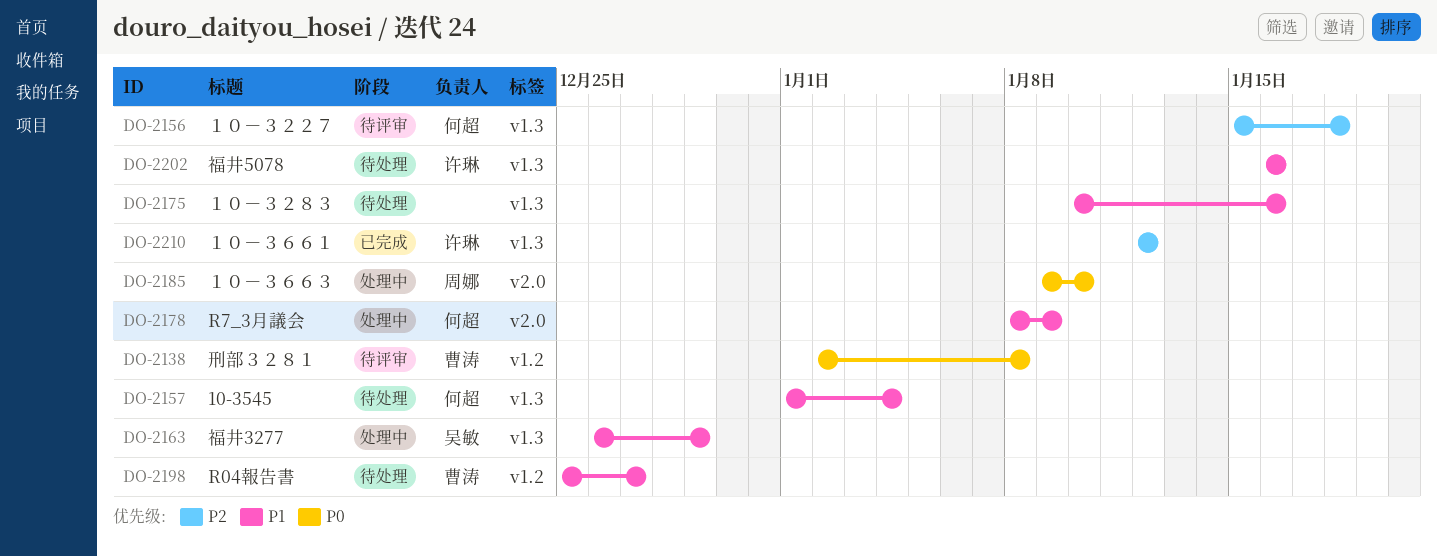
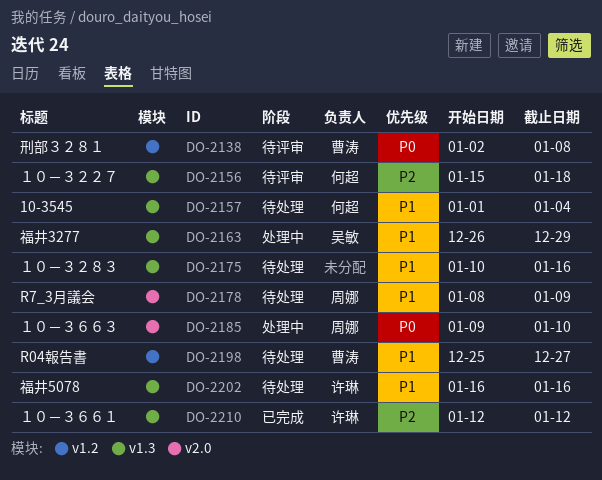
DO-2178, status: 处理中 -> 待处理
DO-2178, owner: 何超 -> 周娜

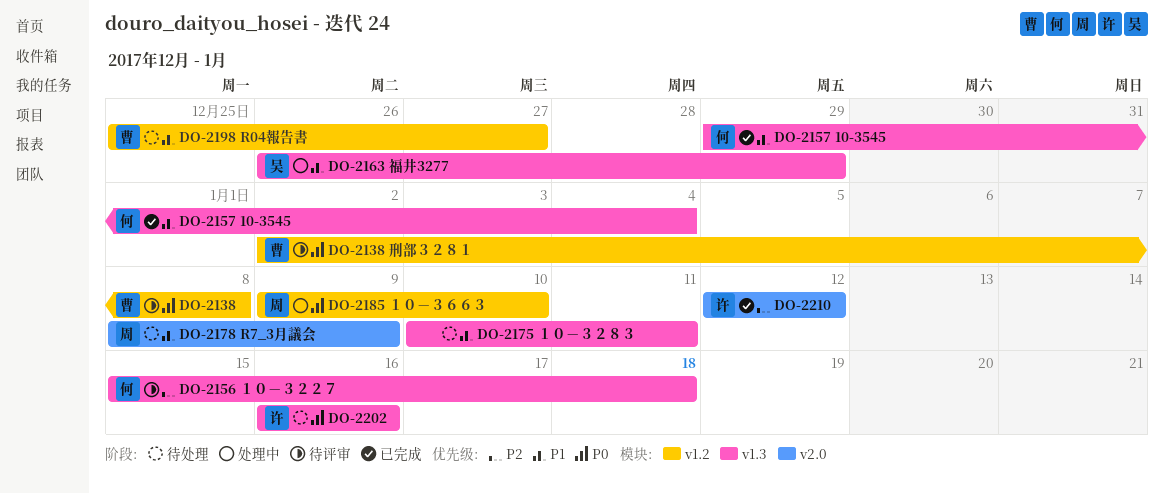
DO-2157, status: 待处理 -> 已完成
DO-2157, start: Jan 1 -> Dec 29
DO-2175, due: Jan 16 -> Jan 11
DO-2185, label: v2.0 -> v1.2
DO-2202, priority: P1 -> P0
DO-2210, label: v1.3 -> v2.0

